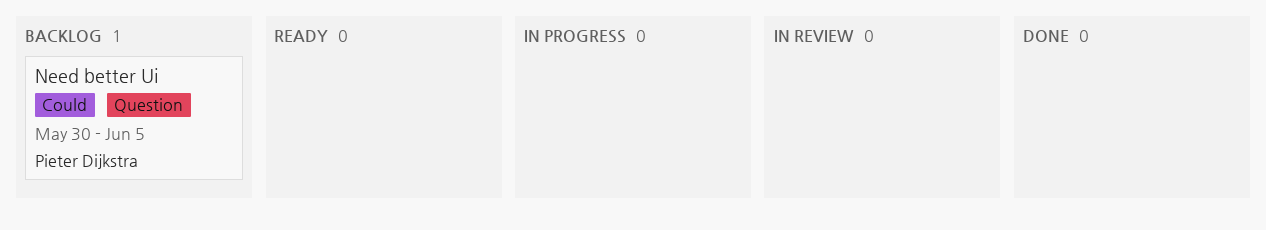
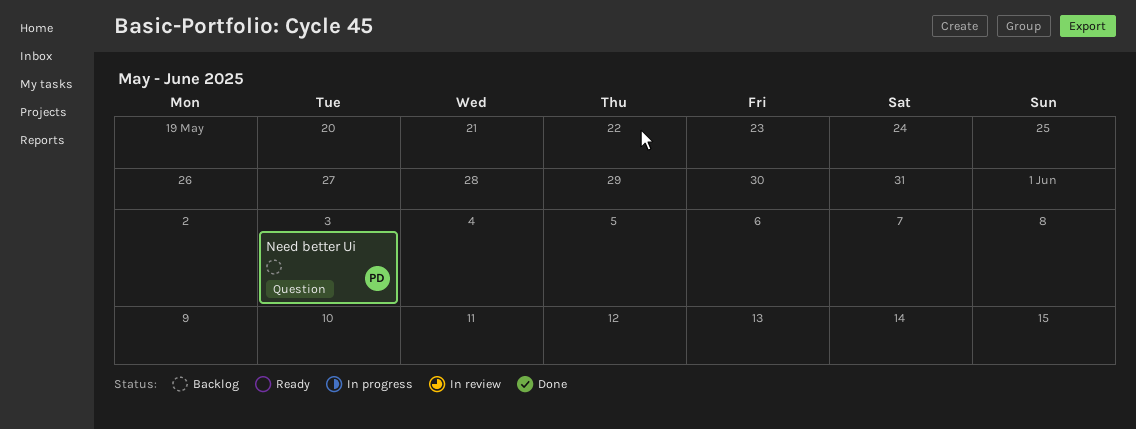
Need better Ui, due: Jun 5 -> Jun 3

